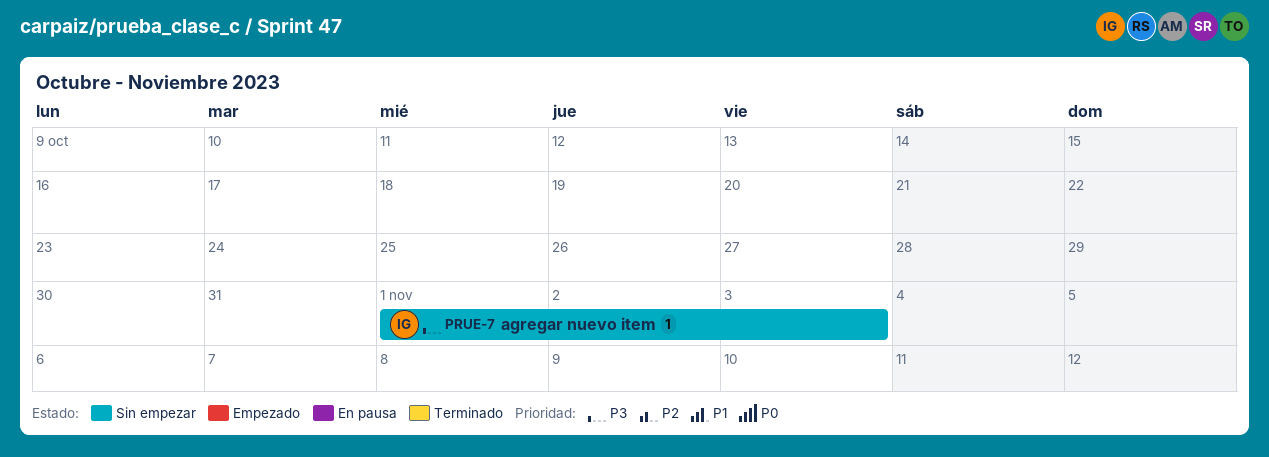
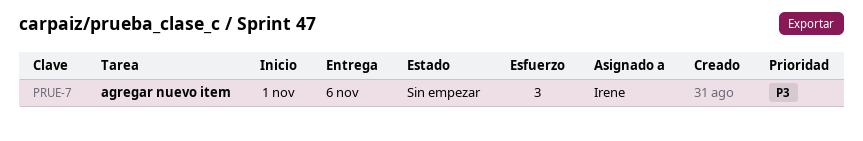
PRUE-7, estimate: 1 -> 3
PRUE-7, due: Nov 3 -> Nov 6

